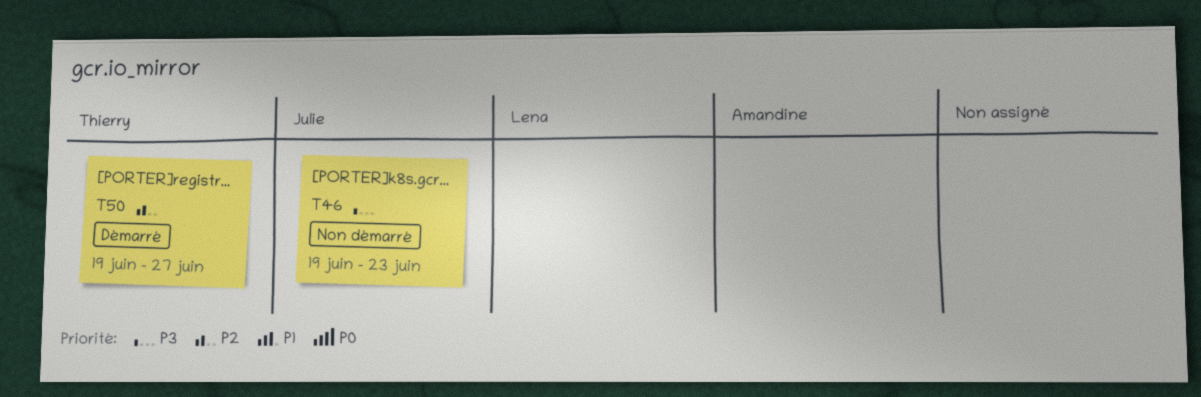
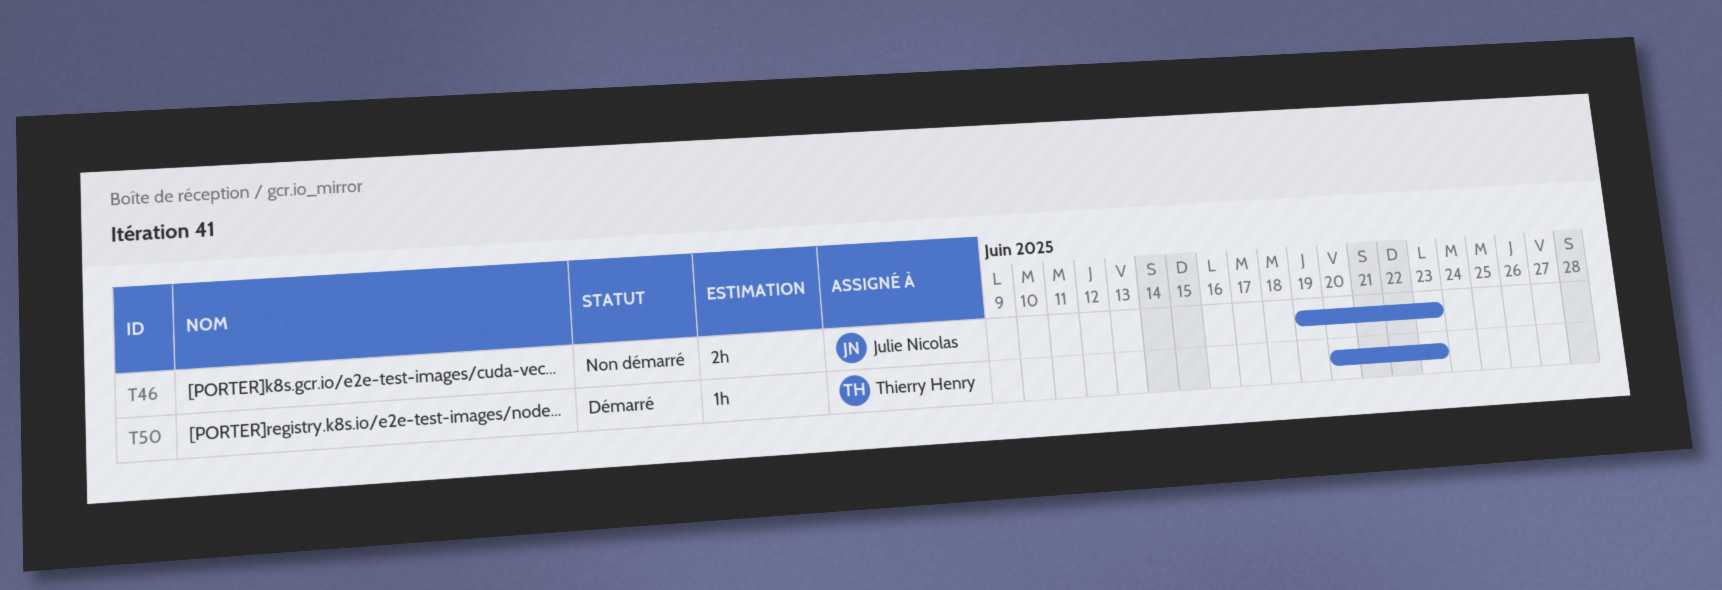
T50, start: Jun 19 -> Jun 20
T50, due: Jun 27 -> Jun 23

